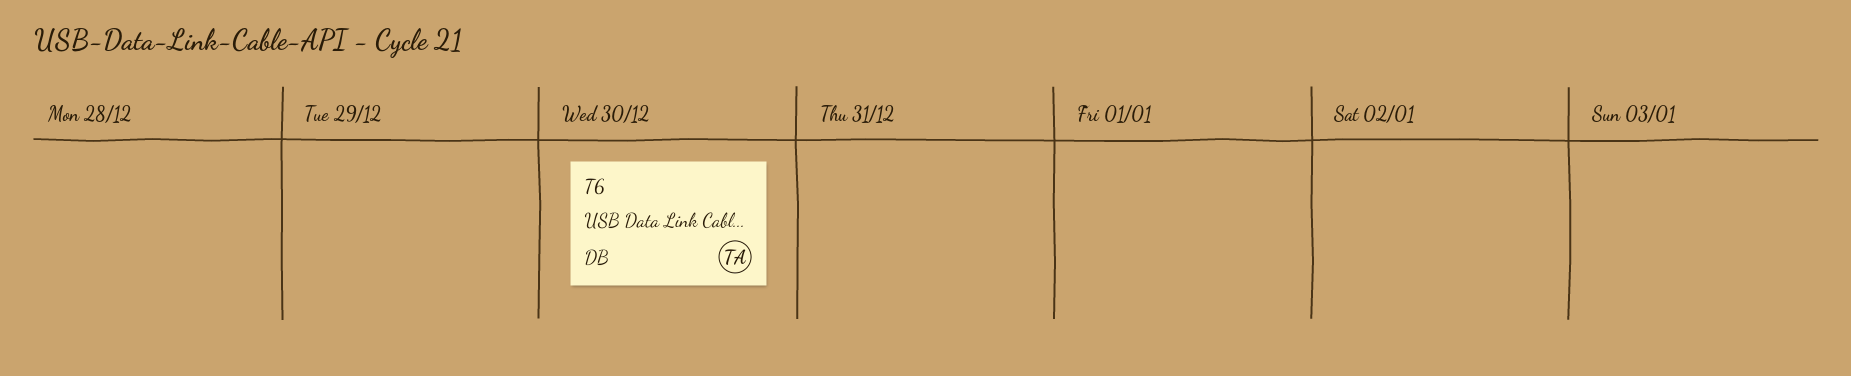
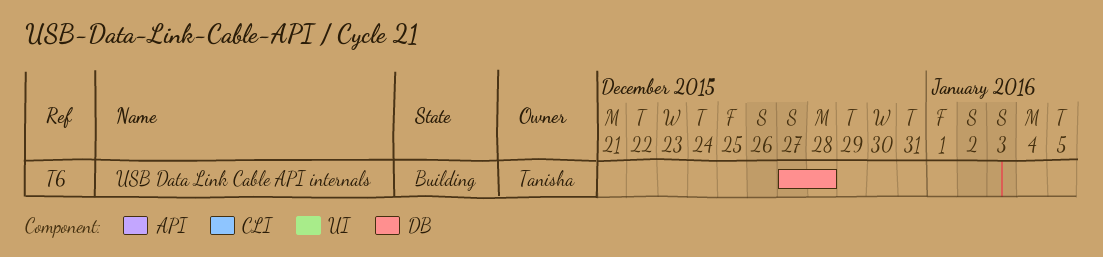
T6, due: Dec 30 -> Dec 28

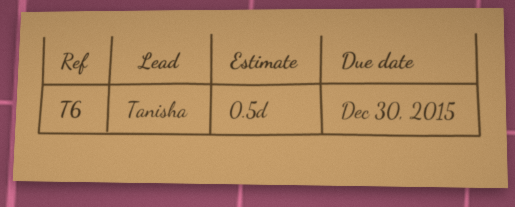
T6, due: Dec 28 -> Dec 30

